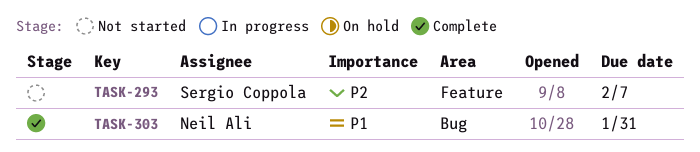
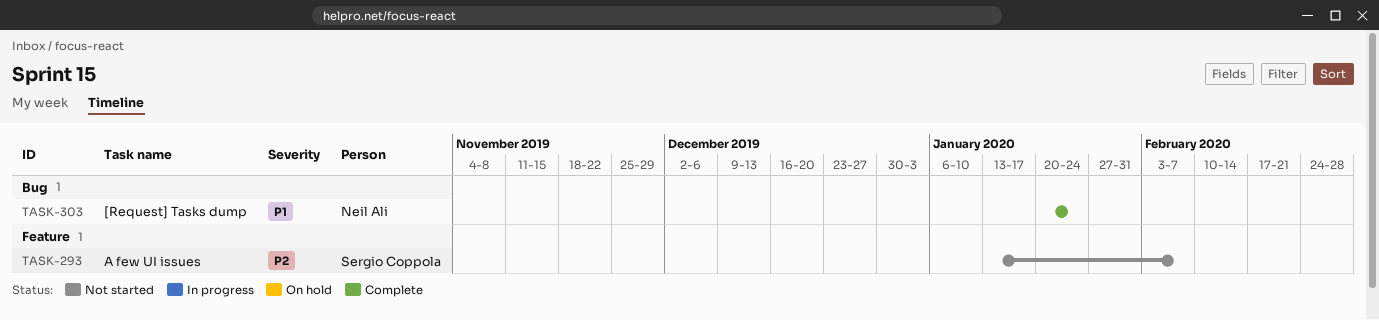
TASK-303, due: Jan 31 -> Jan 24

